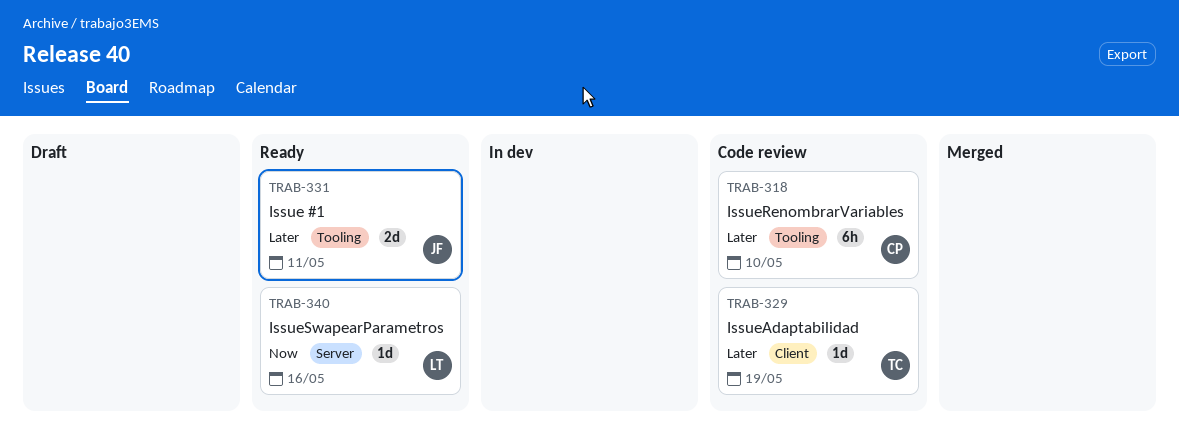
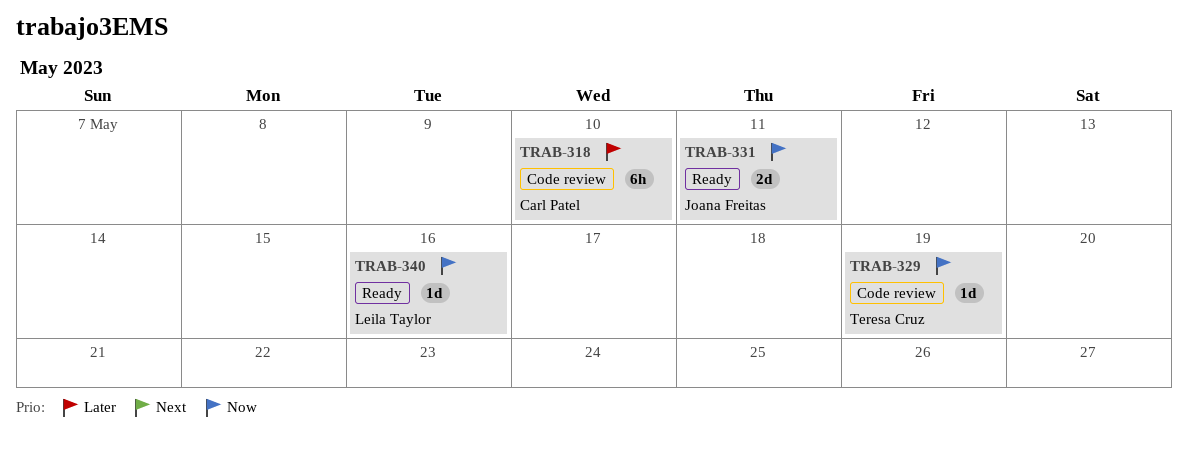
TRAB-329, priority: Later -> Now
TRAB-331, priority: Later -> Now

